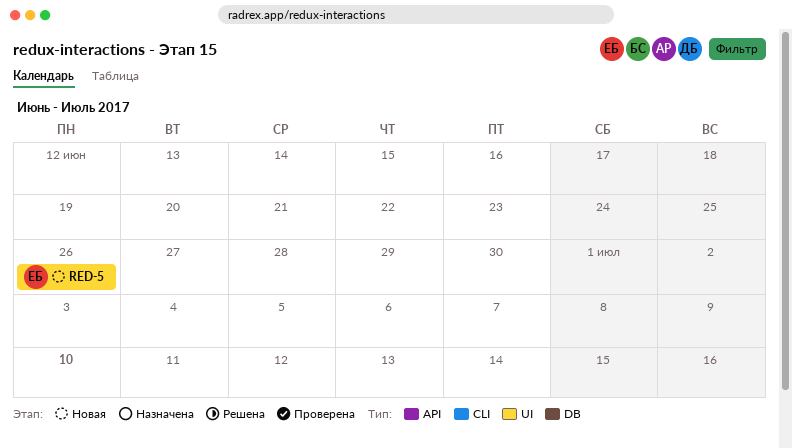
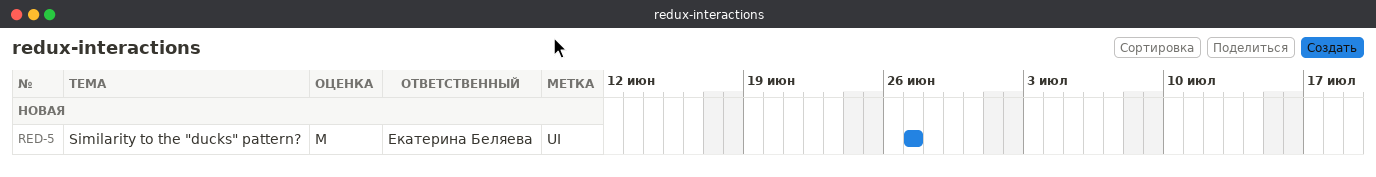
RED-5, start: Jun 26 -> Jun 27
RED-5, due: Jun 26 -> Jun 27

